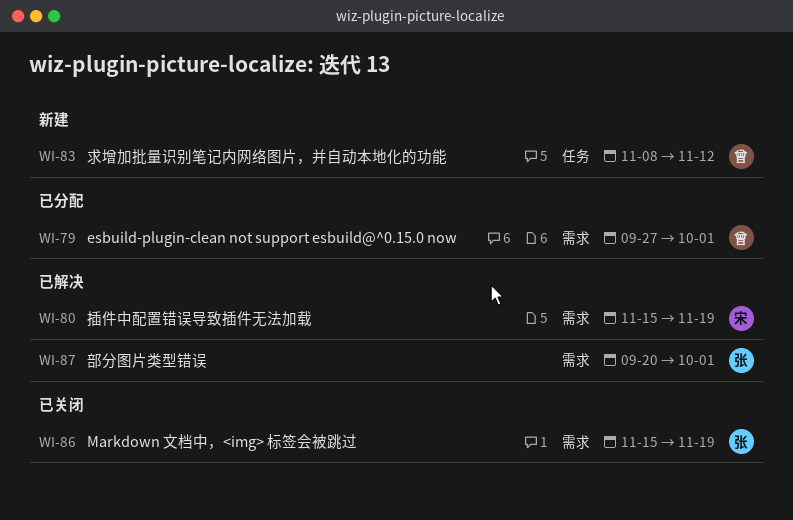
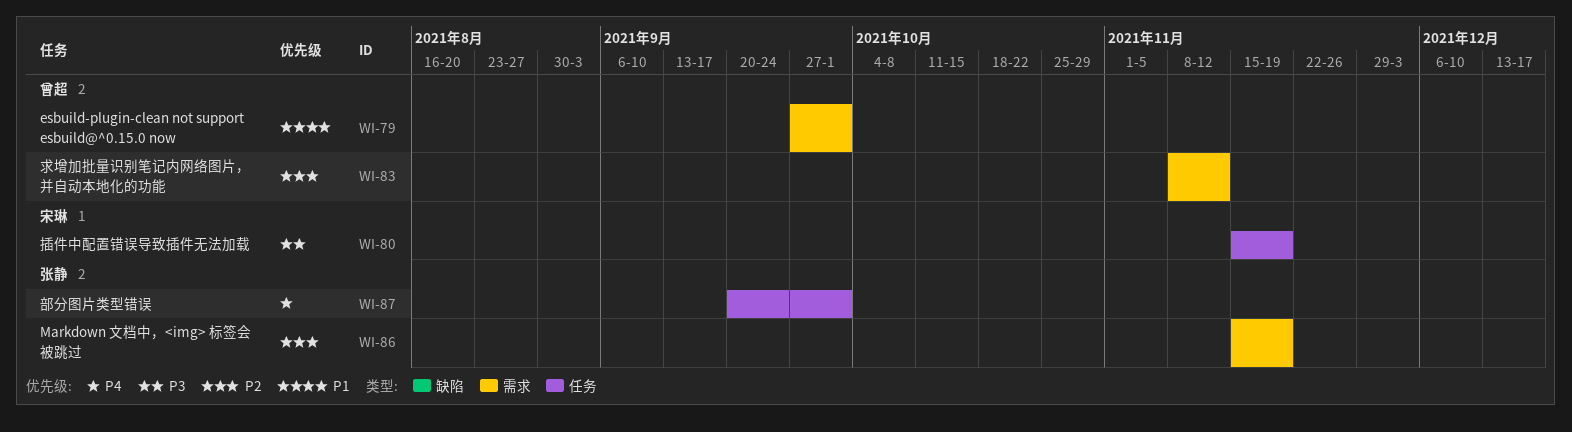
WI-80, label: 需求 -> 任务
WI-83, label: 任务 -> 需求
WI-87, label: 需求 -> 任务

